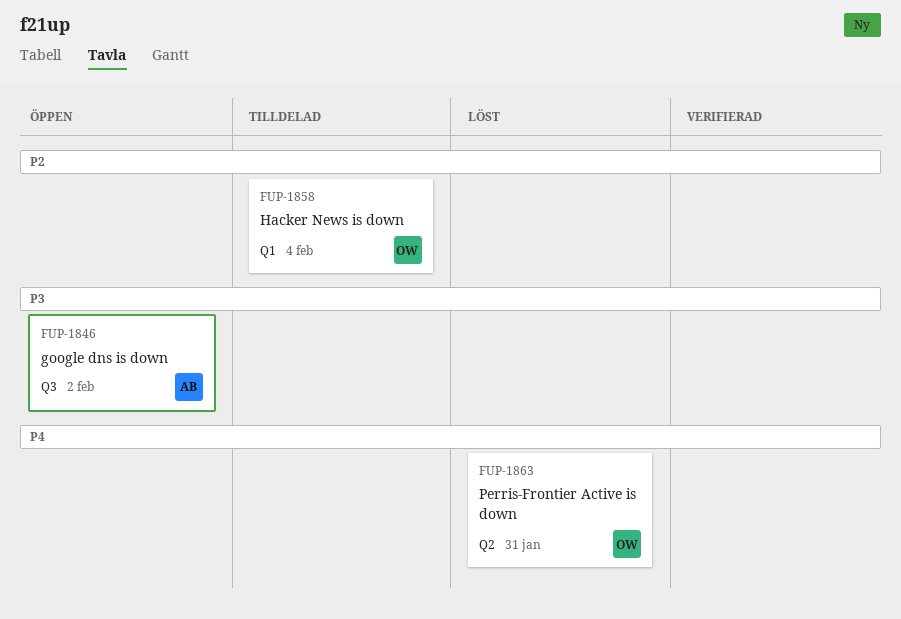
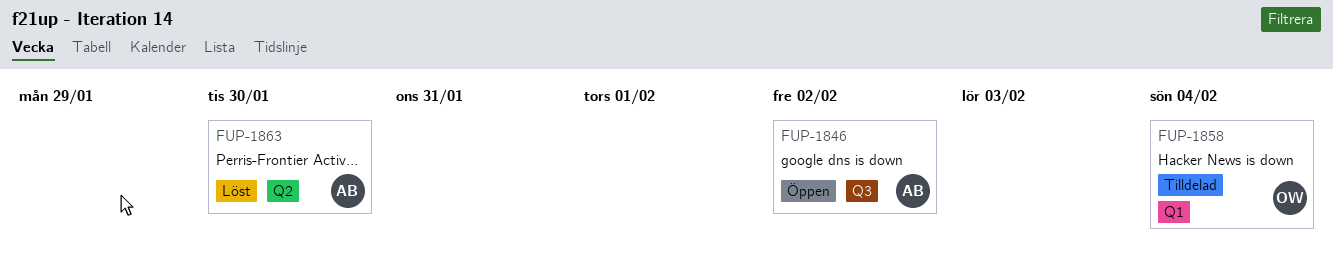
FUP-1863, owner: OW -> AB
FUP-1863, due: Jan 31 -> Jan 30

